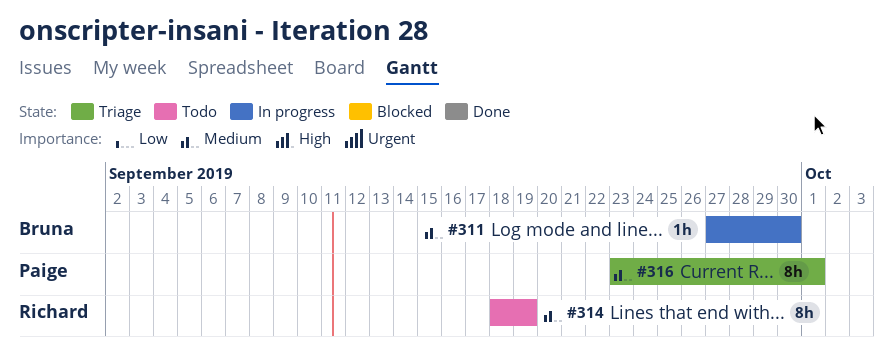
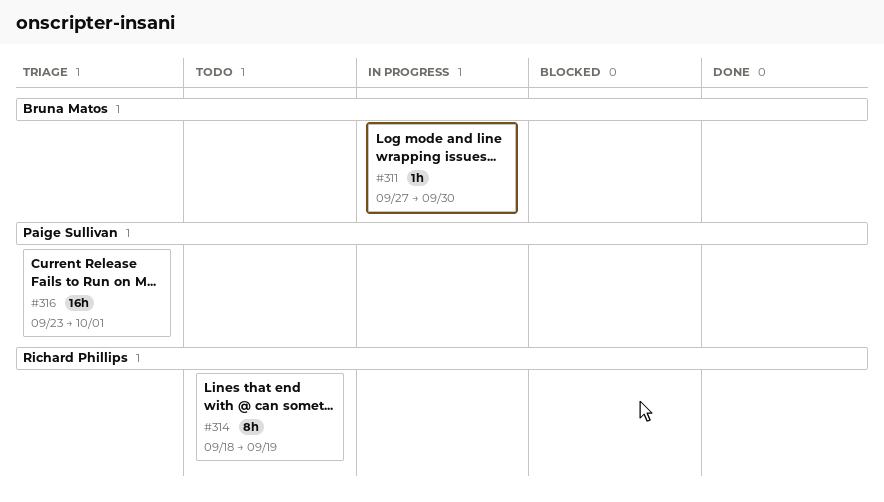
#316, estimate: 8h -> 16h

